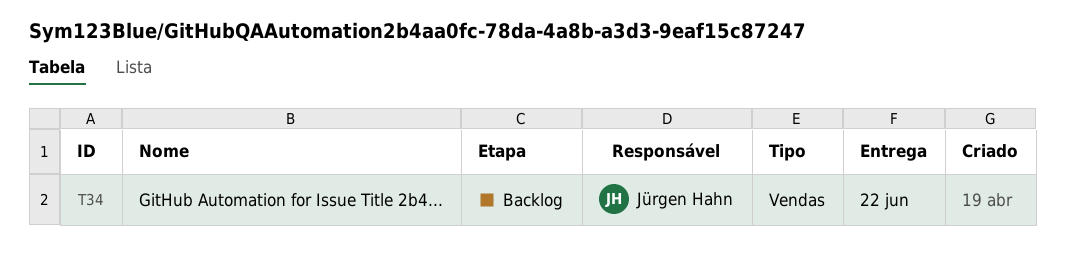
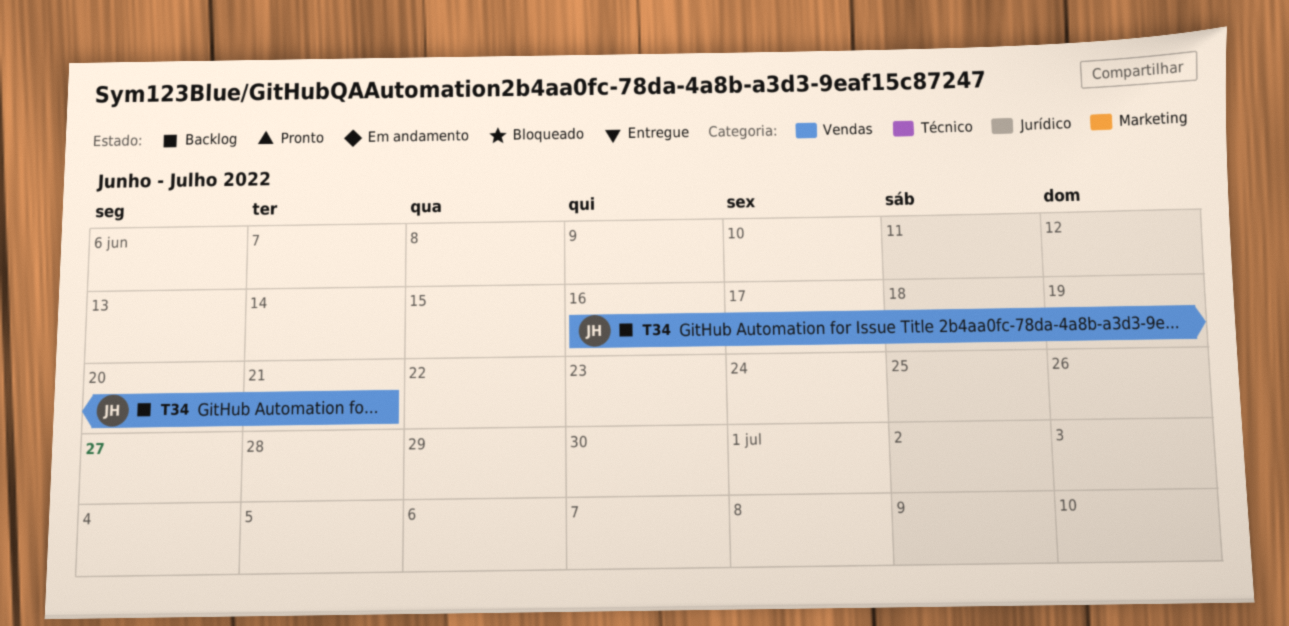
T34, due: Jun 22 -> Jun 21

